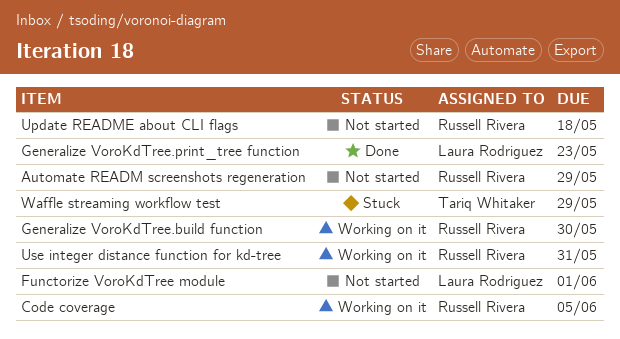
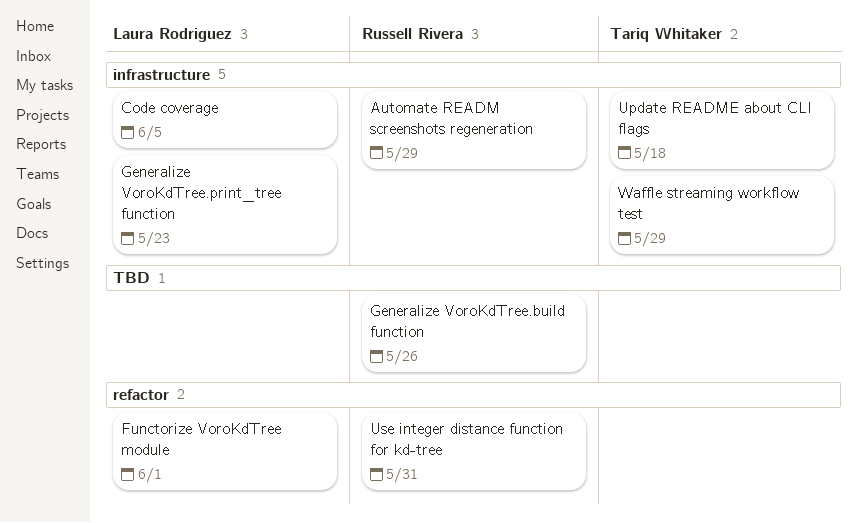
Code coverage, owner: Russell Rivera -> Laura Rodriguez
Generalize VoroKdTree.build function, due: May 30 -> May 26
Update README about CLI flags, owner: Russell Rivera -> Tariq Whitaker

